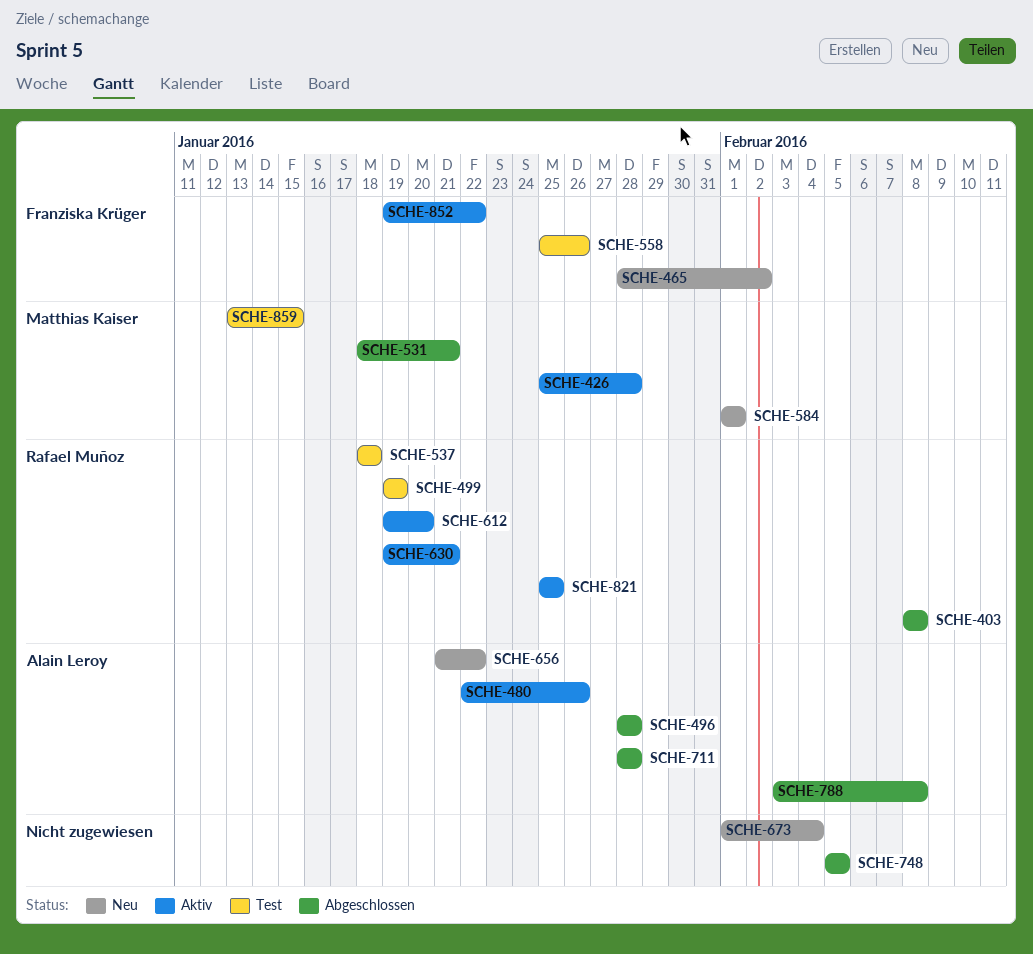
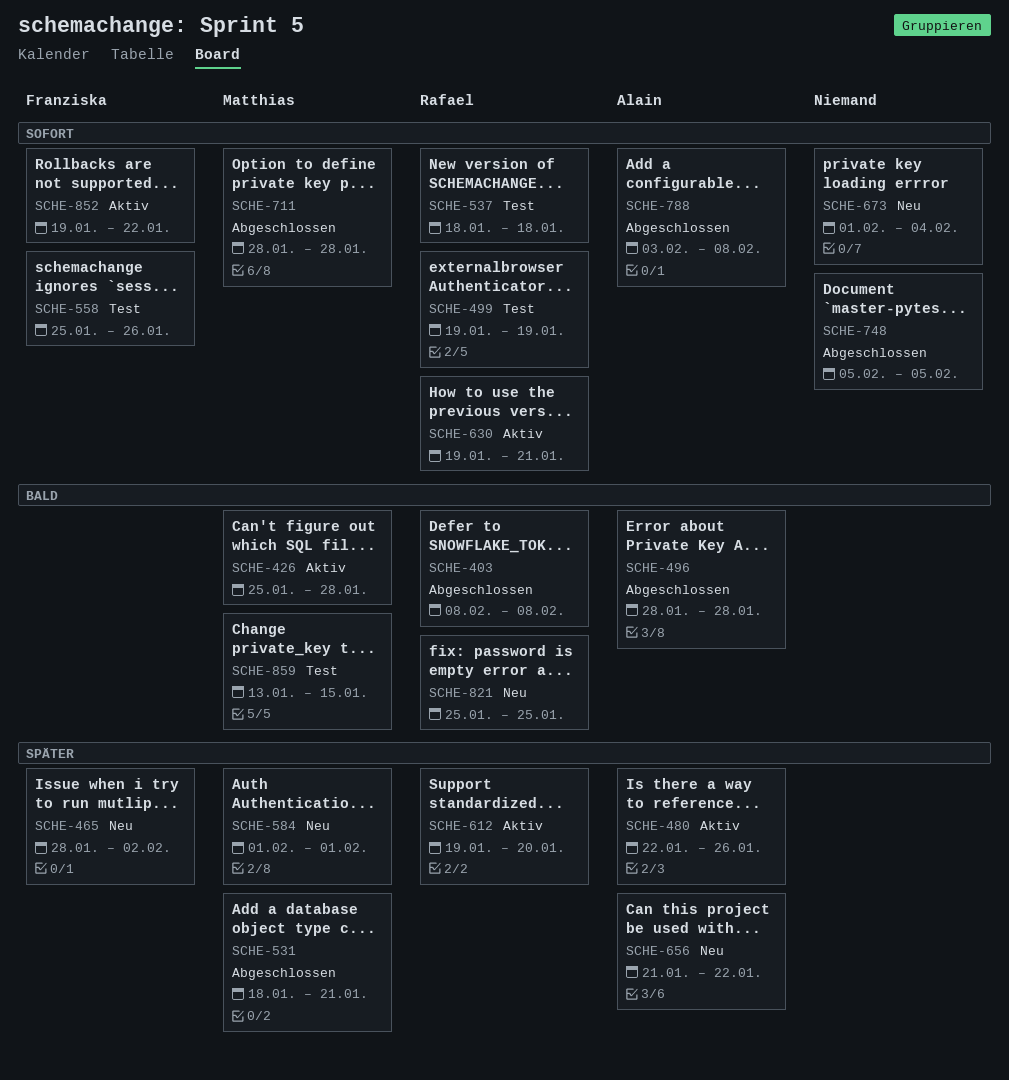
SCHE-711, owner: Alain Leroy -> Matthias Kaiser
SCHE-821, status: Aktiv -> Neu

